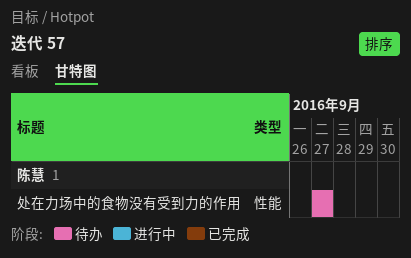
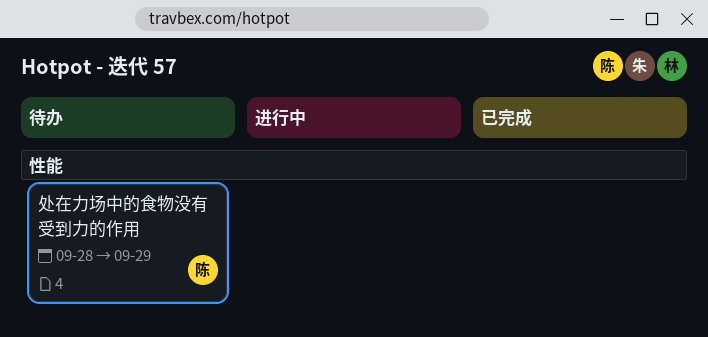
处在力场中的食物没有受到力的作用, start: Sep 27 -> Sep 28
处在力场中的食物没有受到力的作用, due: Sep 27 -> Sep 29

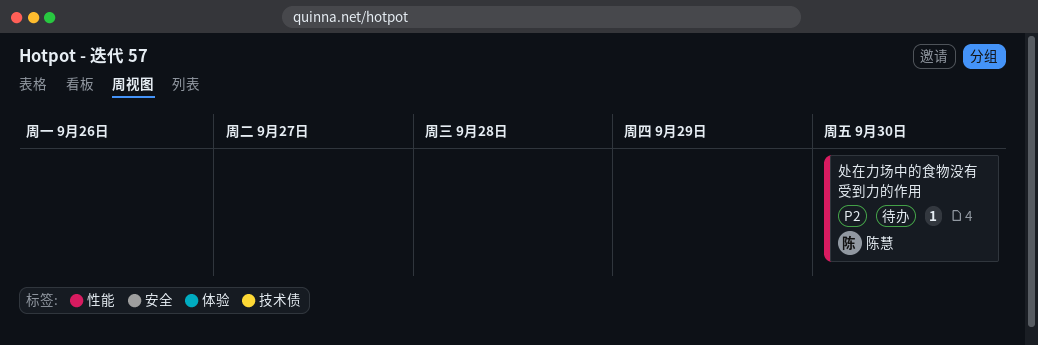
处在力场中的食物没有受到力的作用, due: Sep 29 -> Sep 30

